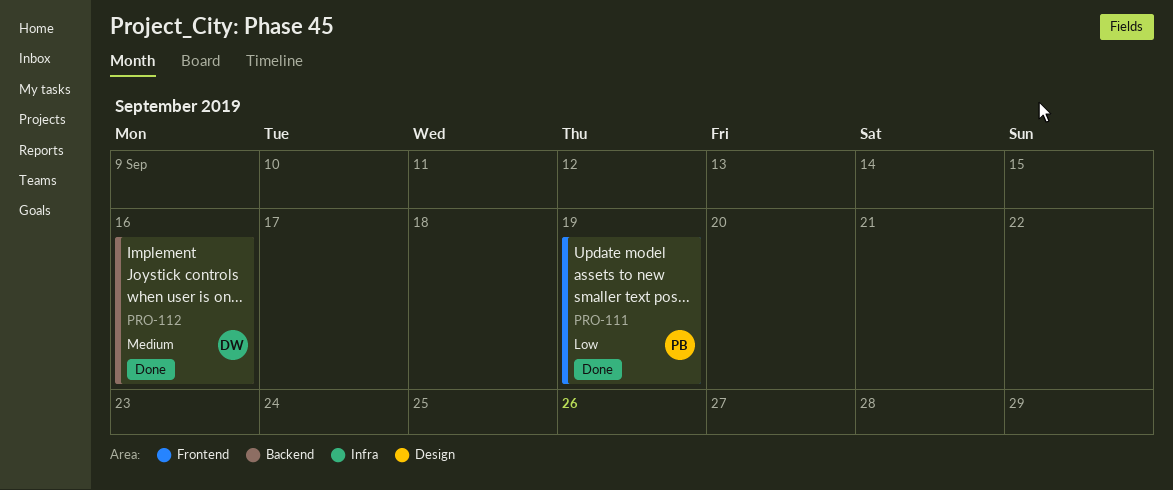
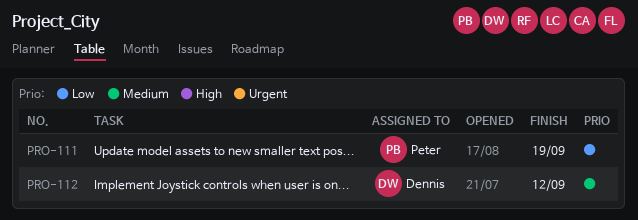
PRO-112, due: Sep 16 -> Sep 12

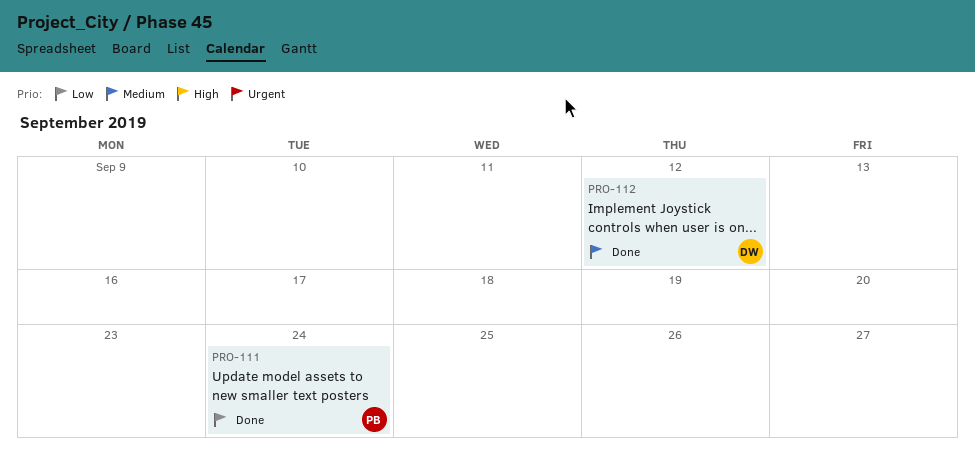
PRO-111, due: Sep 19 -> Sep 24

